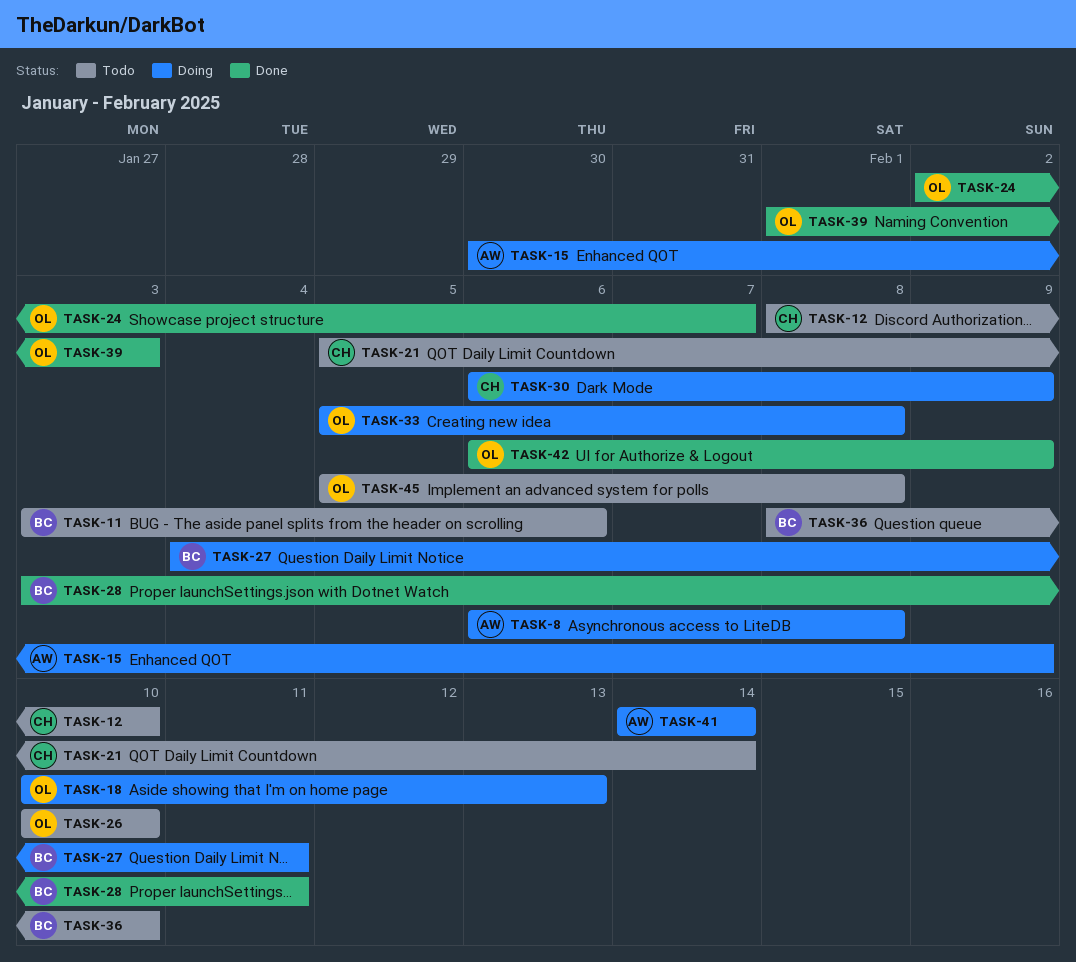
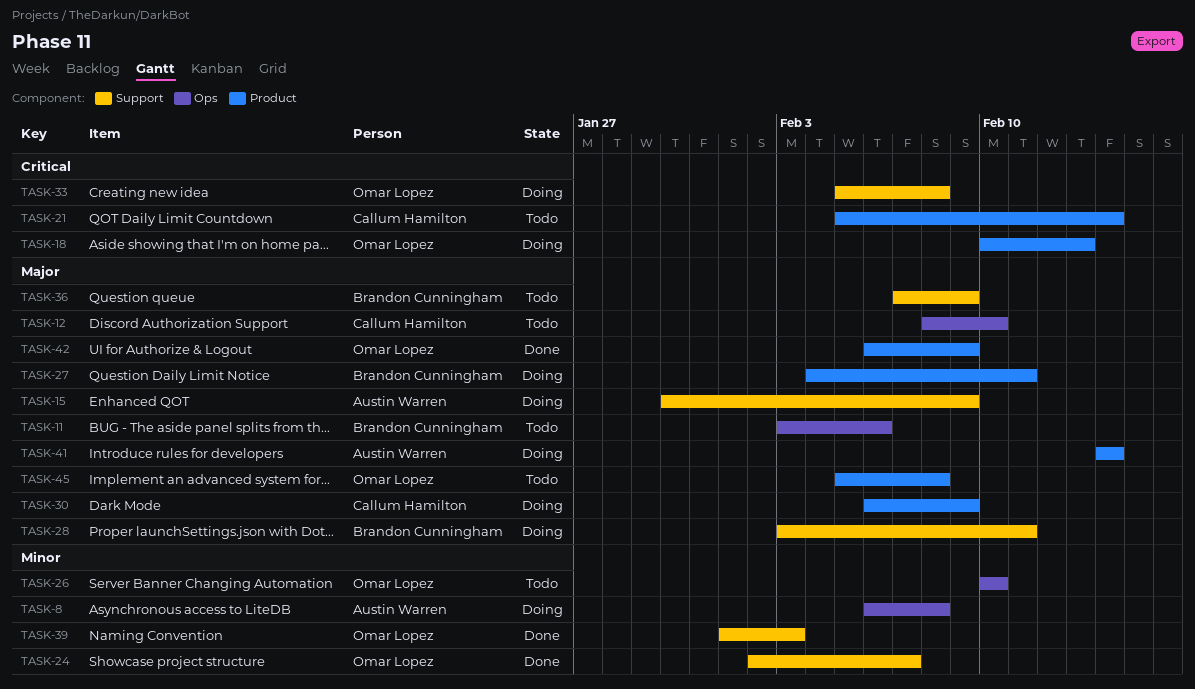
TASK-28, status: Done -> Doing
TASK-36, start: Feb 8 -> Feb 7
TASK-36, due: Feb 10 -> Feb 9

